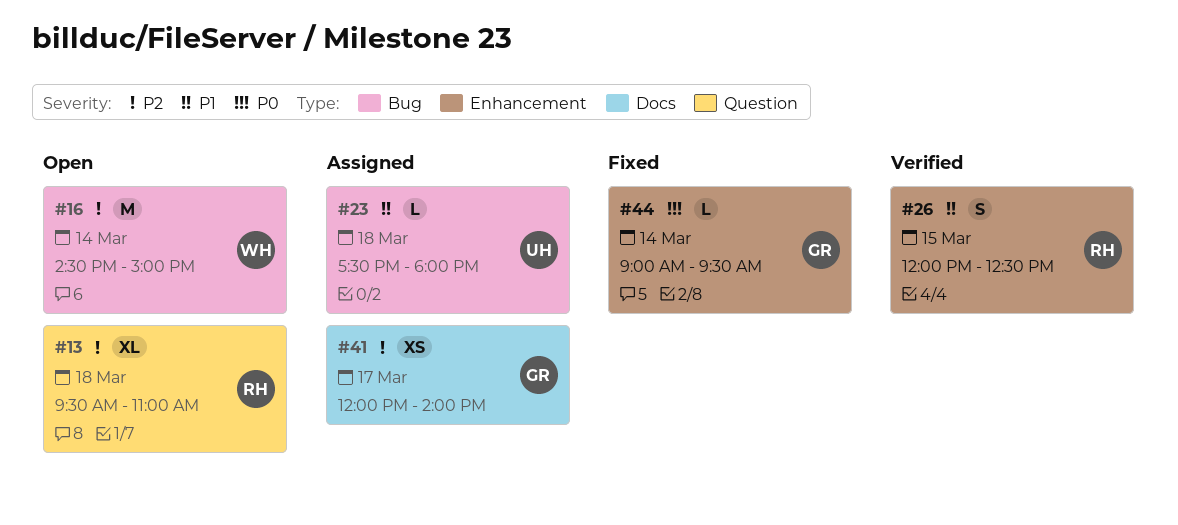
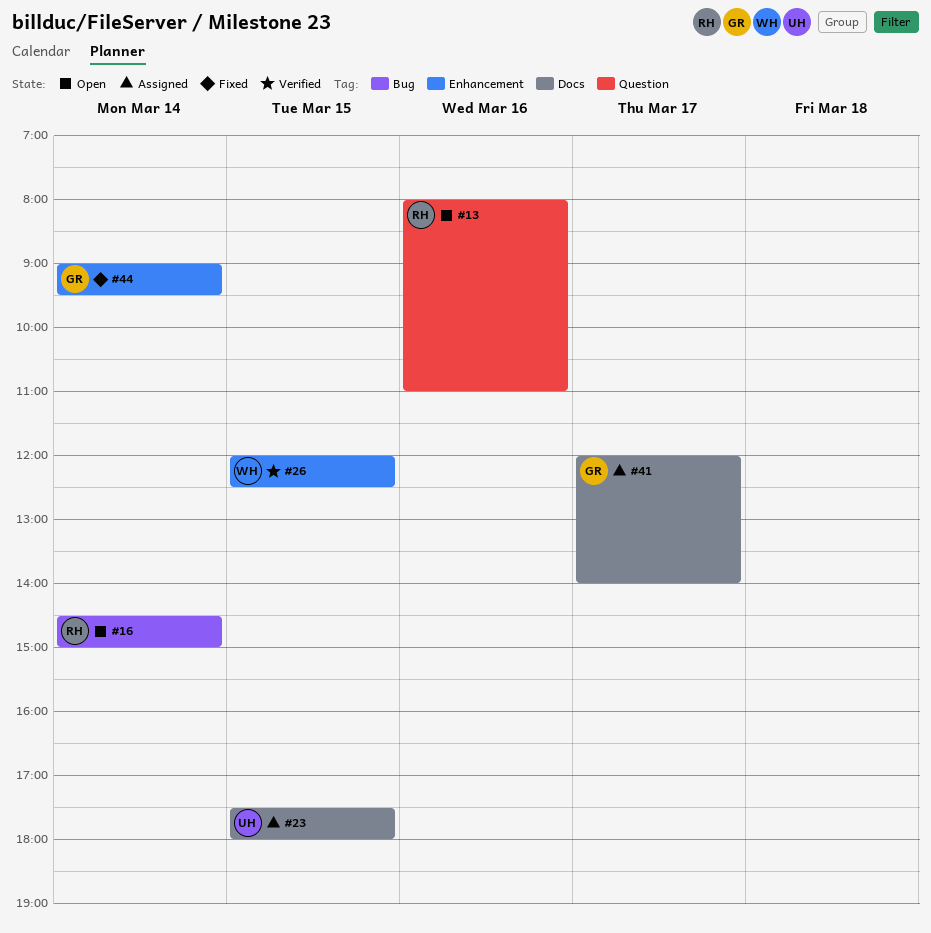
#13, day: Mar 18 -> Mar 16
#13, begins: 09:30 -> 08:00
#16, owner: WH -> RH
#23, label: Bug -> Docs
#23, day: Mar 18 -> Mar 15
#26, owner: RH -> WH

